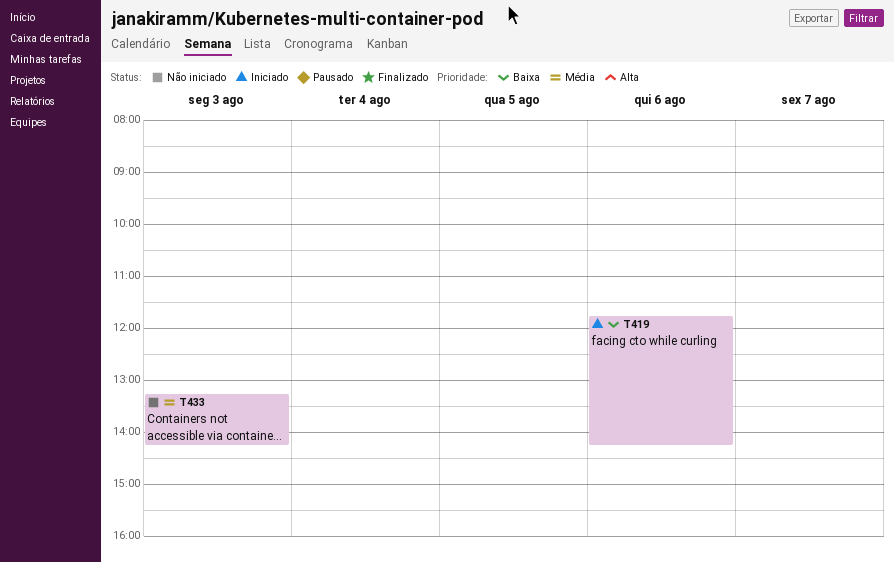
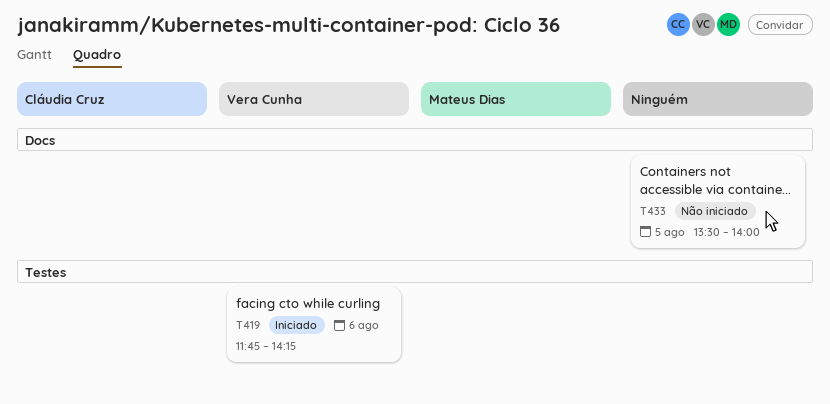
T433, day: Aug 3 -> Aug 5
T433, begins: 13:15 -> 13:30
T433, ends: 14:15 -> 14:00

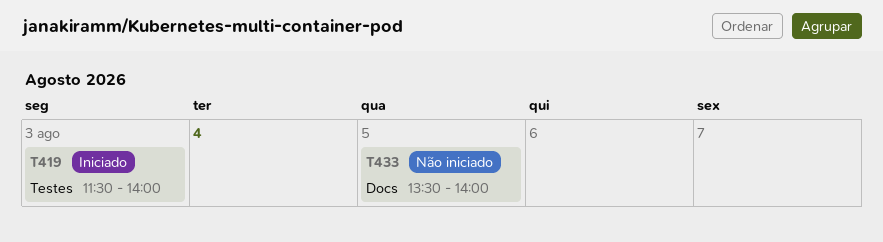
T419, day: Aug 6 -> Aug 3
T419, begins: 11:45 -> 11:30
T419, ends: 14:15 -> 14:00

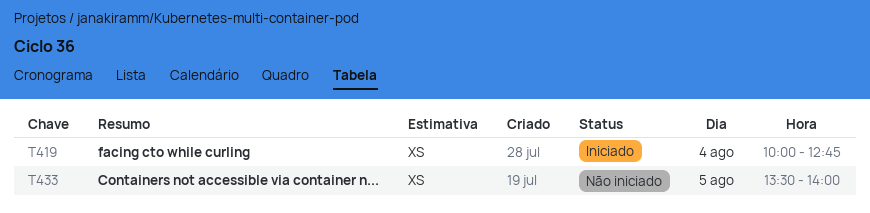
T419, day: Aug 3 -> Aug 4
T419, begins: 11:30 -> 10:00
T419, ends: 14:00 -> 12:45

